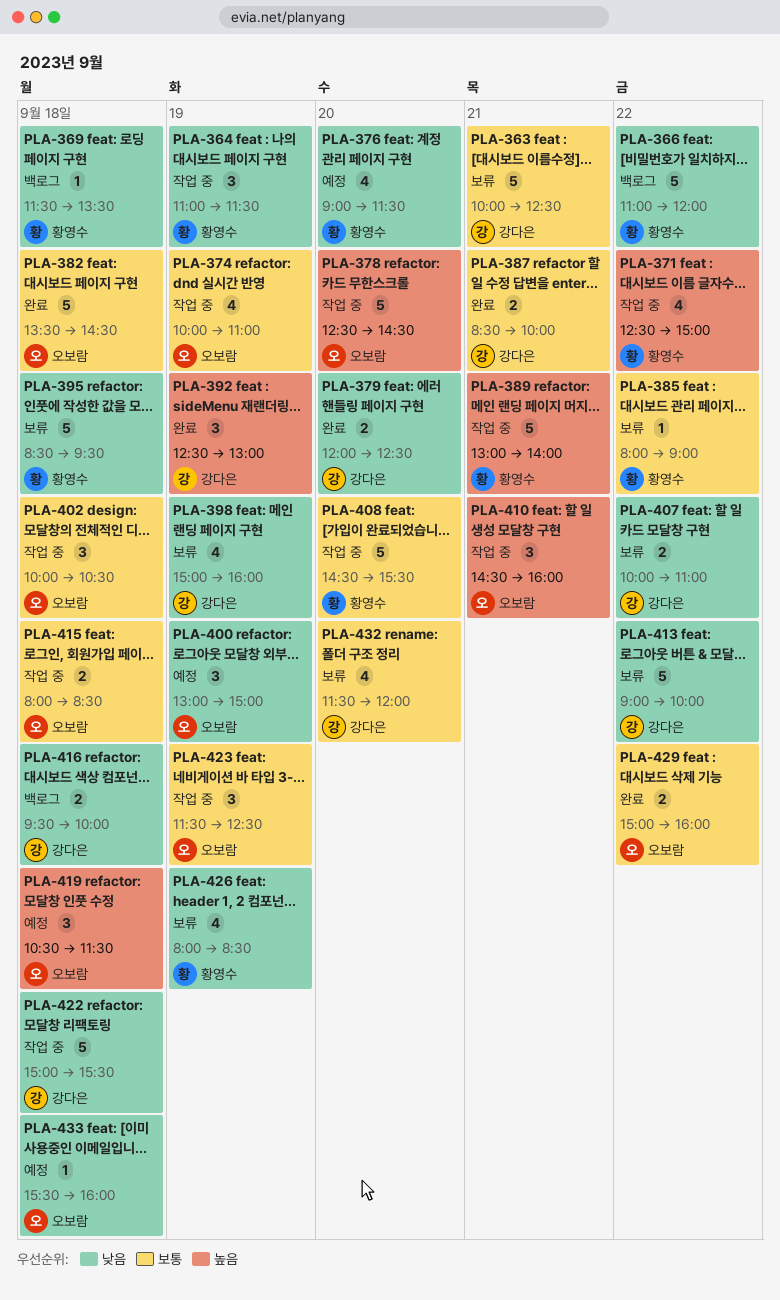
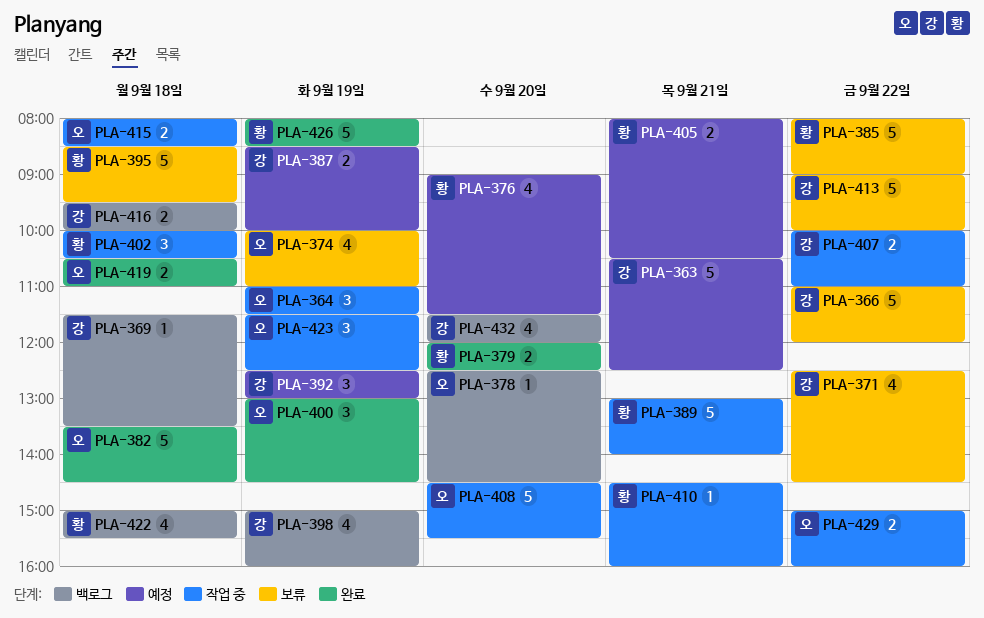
PLA-363, status: 보류 -> 예정
PLA-363, begins: 10:00 -> 10:30
PLA-364, owner: 황영수 -> 오보람
PLA-366, status: 백로그 -> 보류
PLA-366, owner: 황영수 -> 강다은
PLA-369, owner: 황영수 -> 강다은
PLA-371, status: 작업 중 -> 보류
PLA-371, owner: 황영수 -> 강다은
PLA-371, ends: 15:00 -> 14:30
PLA-374, status: 작업 중 -> 보류
PLA-378, status: 작업 중 -> 백로그
PLA-378, estimate: 5 -> 1
PLA-379, owner: 강다은 -> 황영수
PLA-385, estimate: 1 -> 5
PLA-387, status: 완료 -> 예정
PLA-387, day: Sep 21 -> Sep 19
PLA-392, status: 완료 -> 예정
PLA-398, status: 보류 -> 백로그
PLA-400, status: 예정 -> 완료
PLA-400, ends: 15:00 -> 14:30
PLA-402, owner: 오보람 -> 황영수
PLA-405: none -> present
PLA-407, status: 보류 -> 작업 중
PLA-408, owner: 황영수 -> 오보람
PLA-410, owner: 오보람 -> 황영수
PLA-410, estimate: 3 -> 1
PLA-419, status: 예정 -> 완료
PLA-419, estimate: 3 -> 2
PLA-419, ends: 11:30 -> 11:00
PLA-422, status: 작업 중 -> 백로그
PLA-422, owner: 강다은 -> 황영수
PLA-422, estimate: 5 -> 4
PLA-426, status: 보류 -> 완료
PLA-426, estimate: 4 -> 5
PLA-429, status: 완료 -> 작업 중
PLA-432, status: 보류 -> 백로그
PLA-433: present -> none

